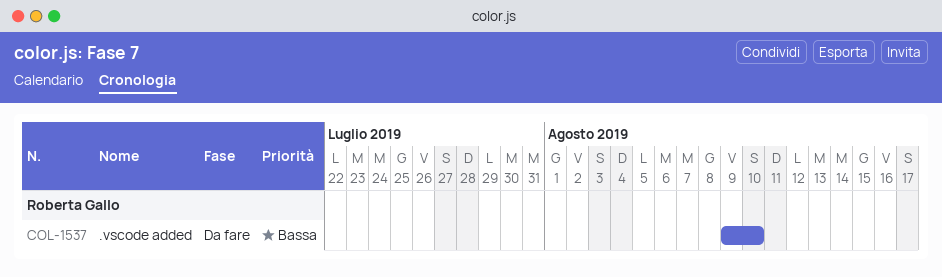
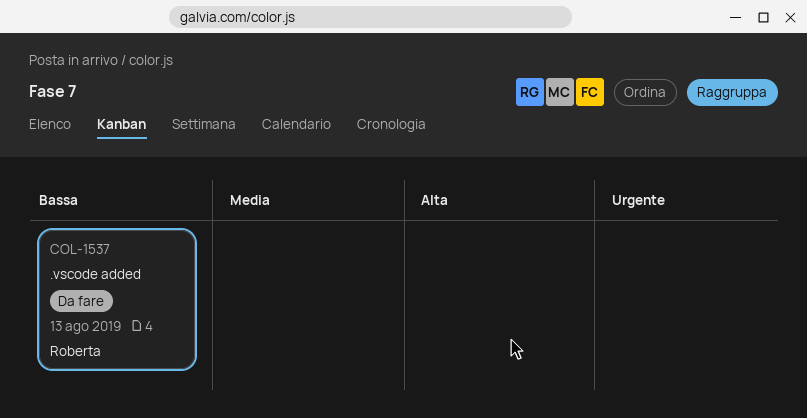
COL-1537, due: Aug 10 -> Aug 13

